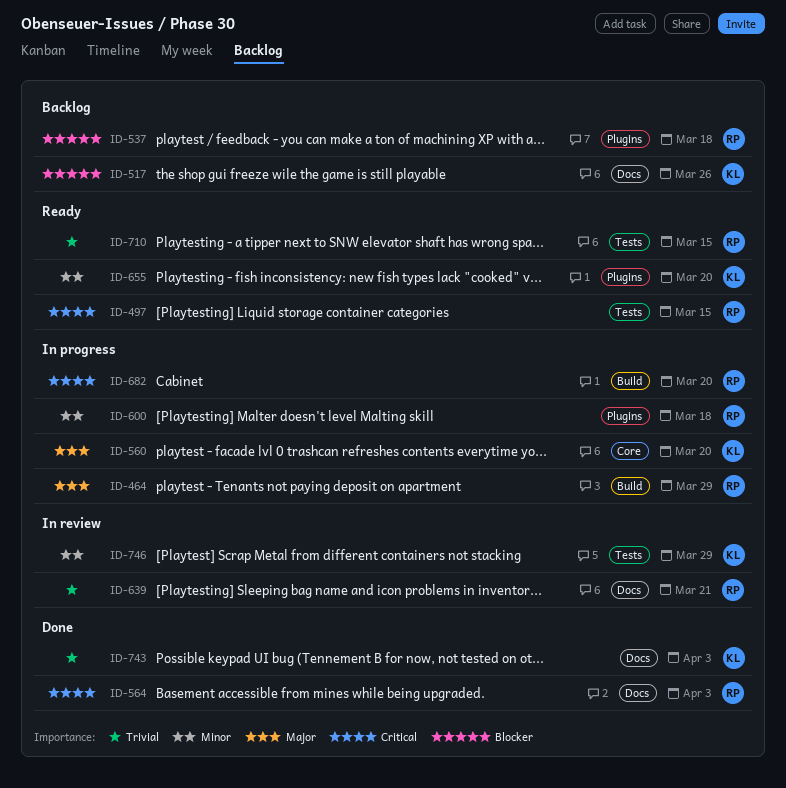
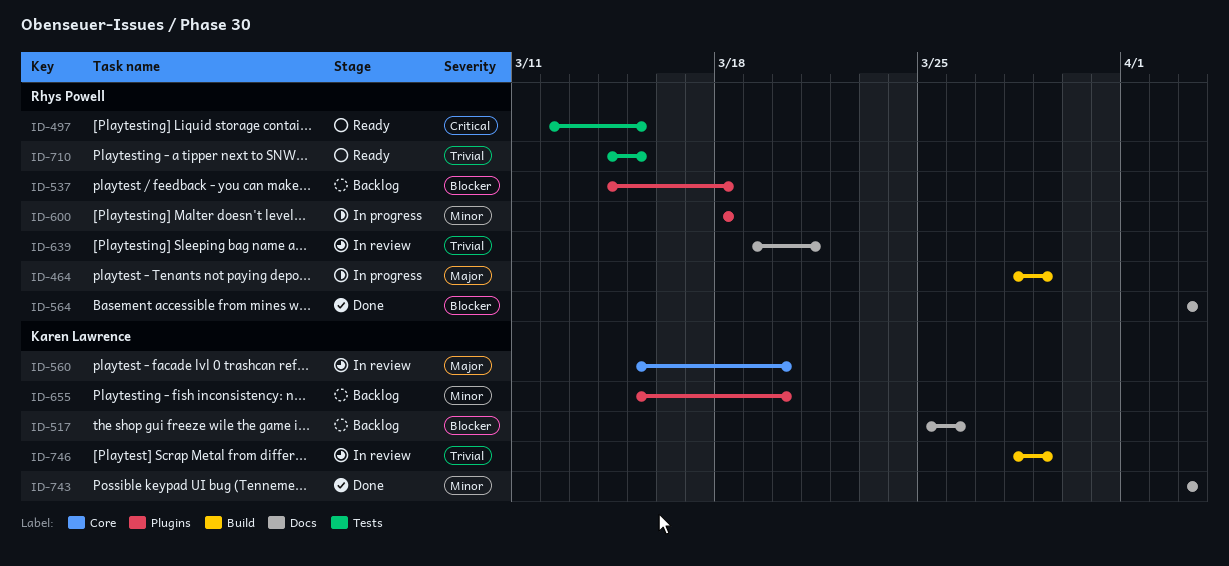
ID-560, status: In progress -> In review
ID-564, priority: Critical -> Blocker
ID-655, status: Ready -> Backlog
ID-682: present -> none
ID-743, priority: Trivial -> Minor
ID-746, priority: Minor -> Trivial
ID-746, label: Tests -> Build

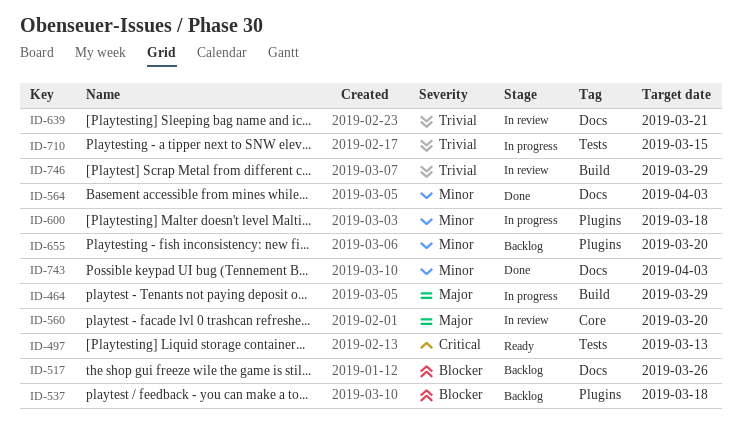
ID-497, due: Mar 15 -> Mar 13
ID-564, priority: Blocker -> Minor
ID-710, status: Ready -> In progress

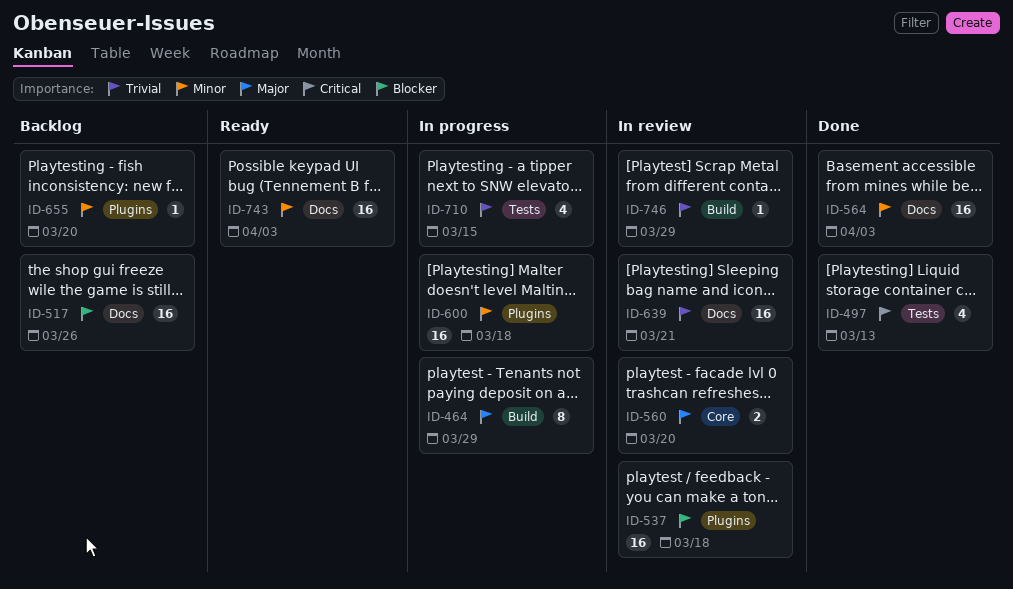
ID-497, status: Ready -> Done
ID-537, status: Backlog -> In review
ID-743, status: Done -> Ready

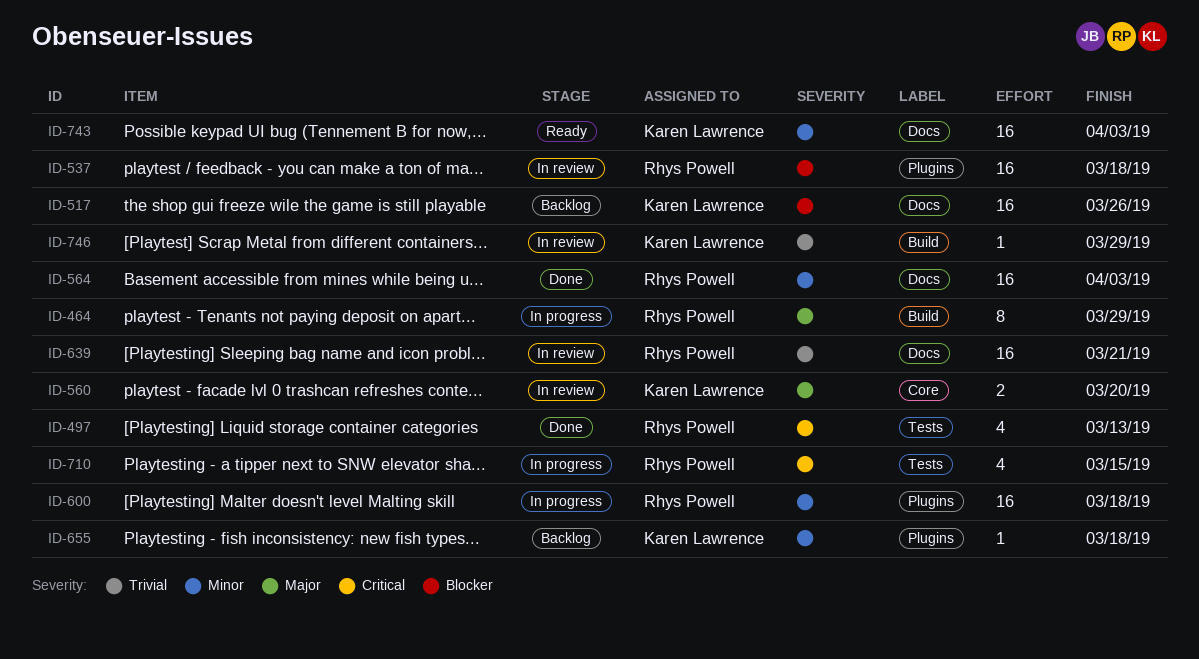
ID-655, due: Mar 20 -> Mar 18
ID-710, priority: Trivial -> Critical

